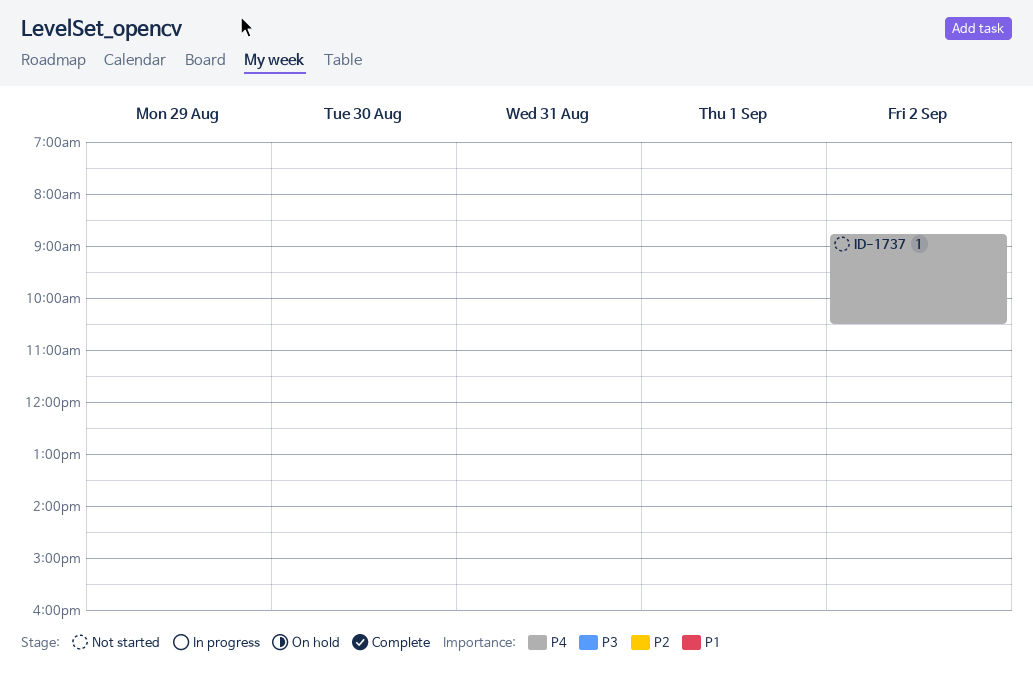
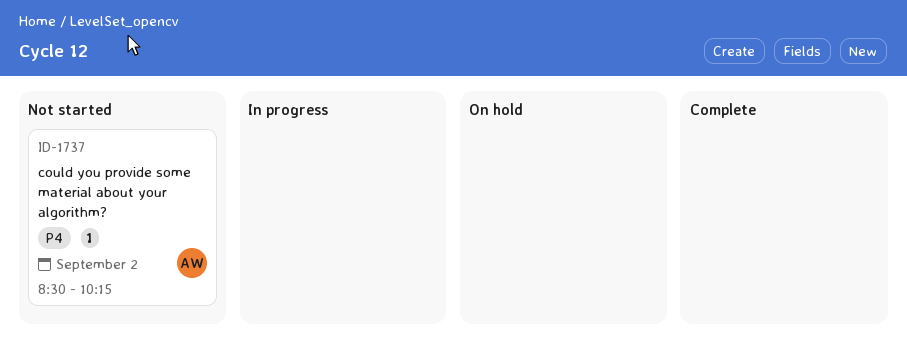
ID-1737, begins: 08:45 -> 08:30
ID-1737, ends: 10:30 -> 10:15

